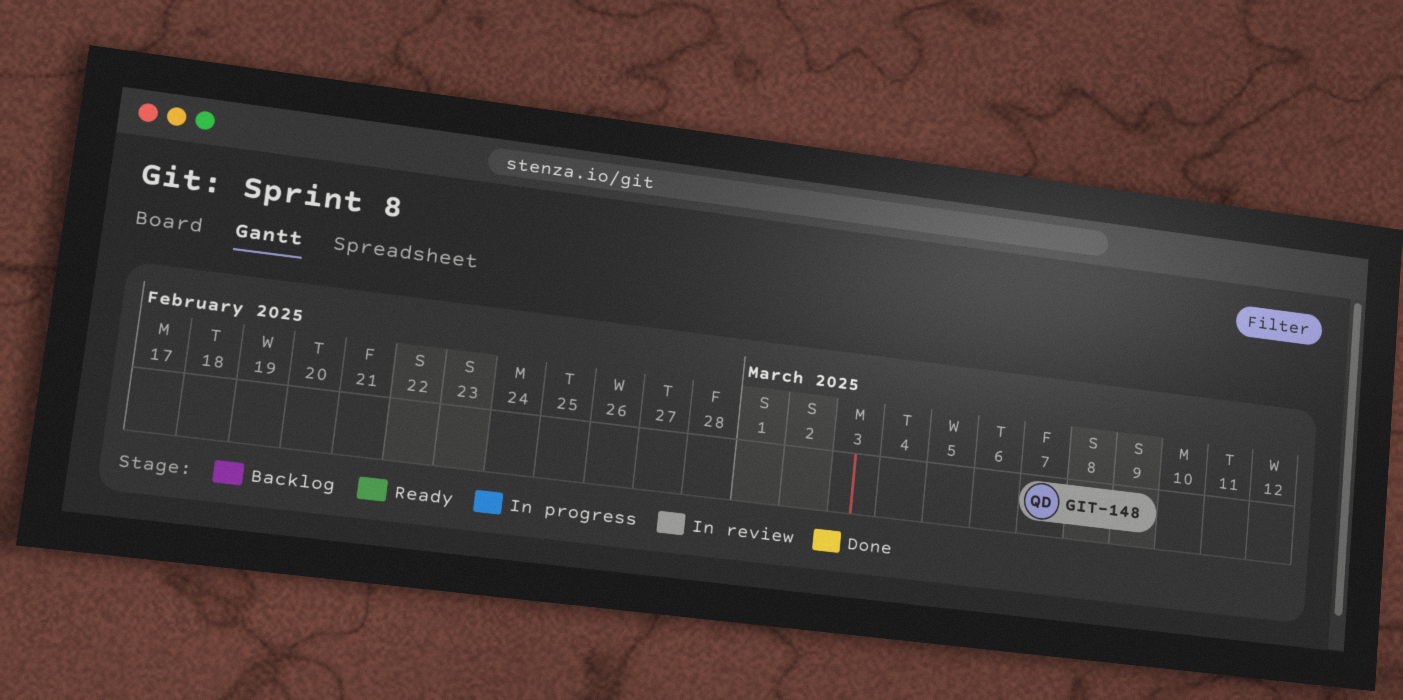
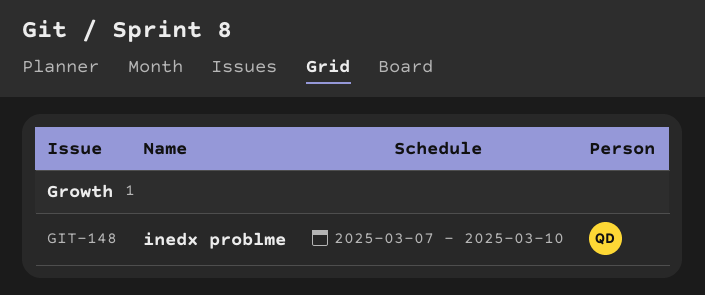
GIT-148, due: Mar 9 -> Mar 10

